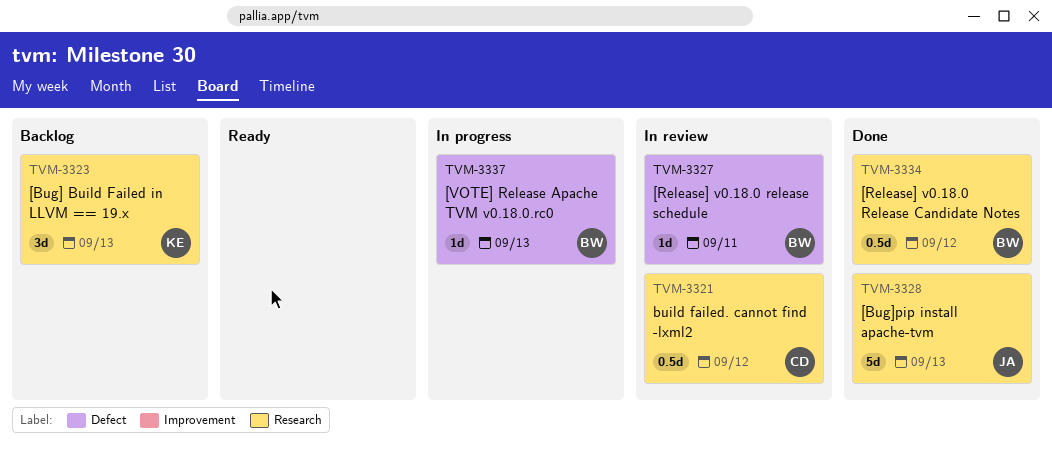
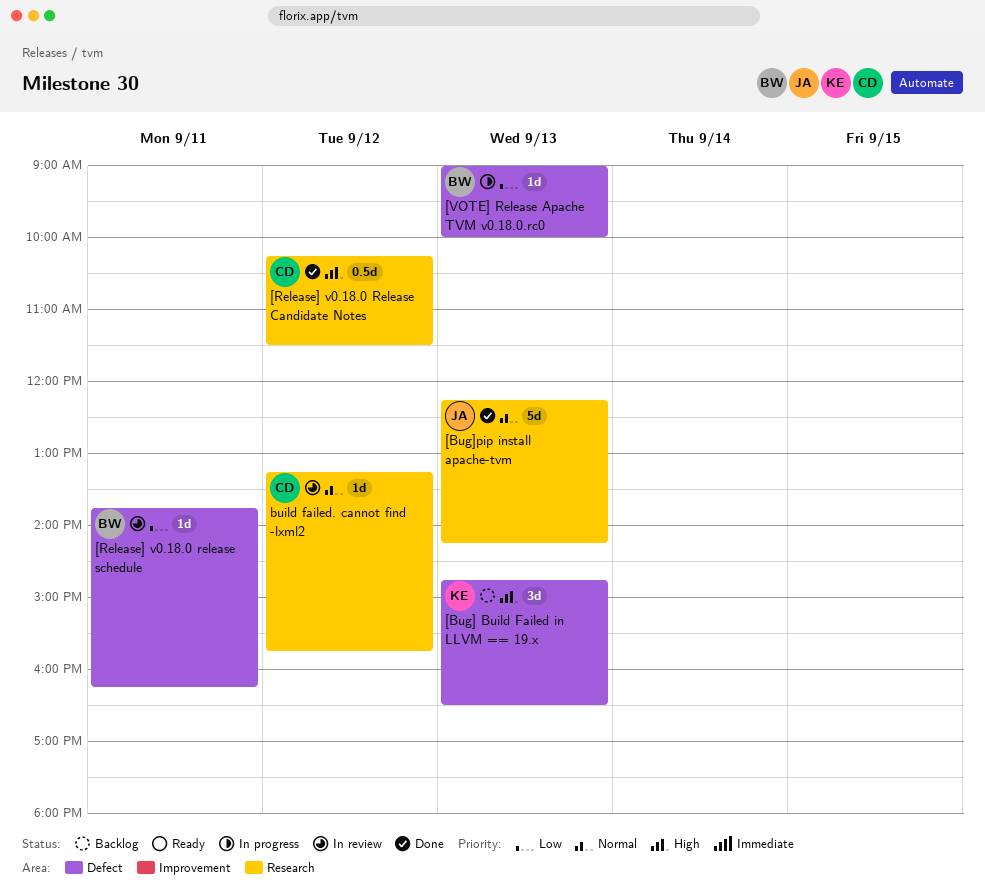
[Bug] Build Failed in LLVM == 19.x, label: Research -> Defect
[Release] v0.18.0 Release Candidate Notes, owner: BW -> CD
build failed. cannot find -lxml2, estimate: 0.5d -> 1d

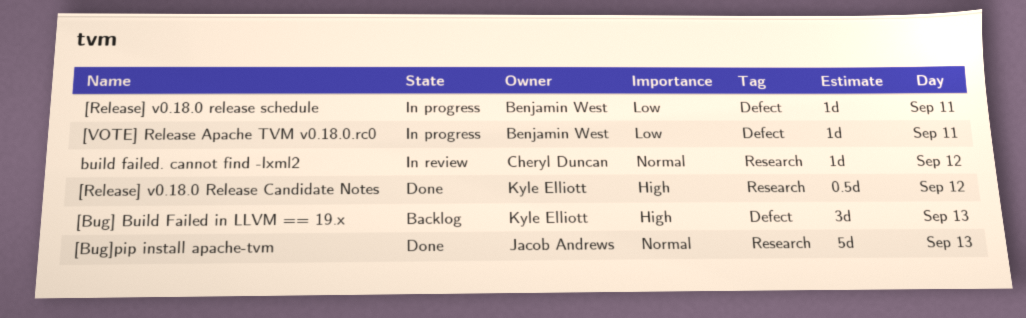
[Release] v0.18.0 Release Candidate Notes, owner: Cheryl Duncan -> Kyle Elliott
[Release] v0.18.0 release schedule, status: In review -> In progress
[VOTE] Release Apache TVM v0.18.0.rc0, day: Sep 13 -> Sep 11

